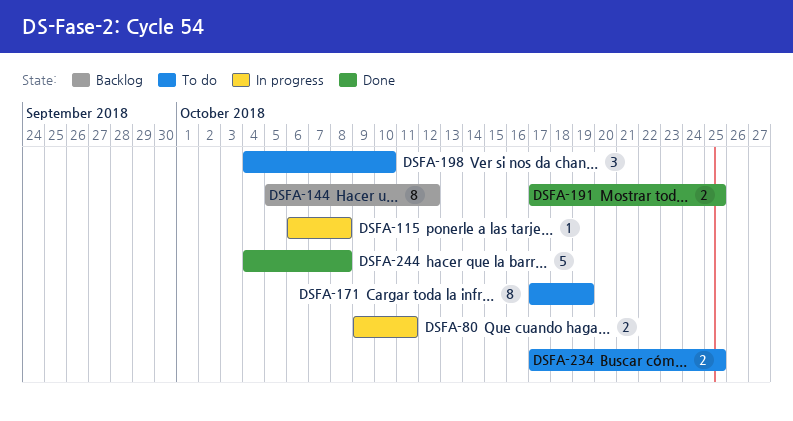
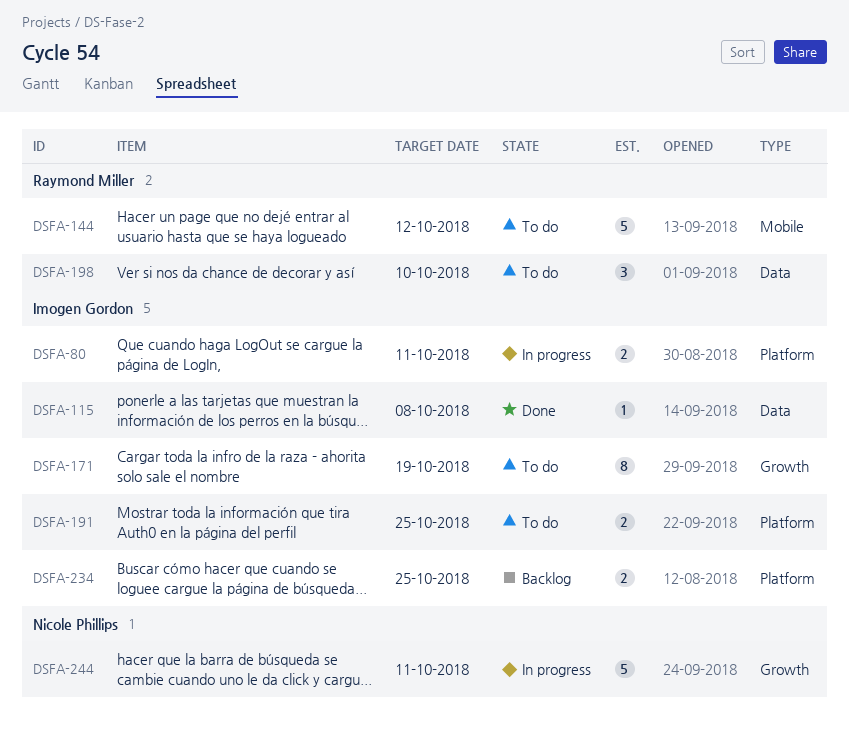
DSFA-115, status: In progress -> Done
DSFA-144, status: Backlog -> To do
DSFA-144, estimate: 8 -> 5
DSFA-191, status: Done -> To do
DSFA-234, status: To do -> Backlog
DSFA-244, status: Done -> In progress
DSFA-244, due: Oct 8 -> Oct 11

